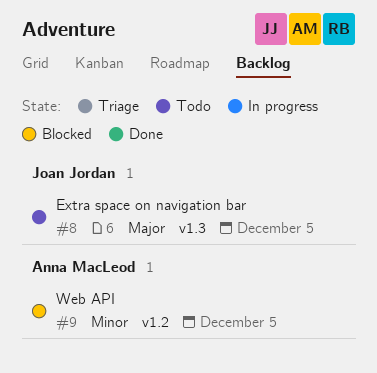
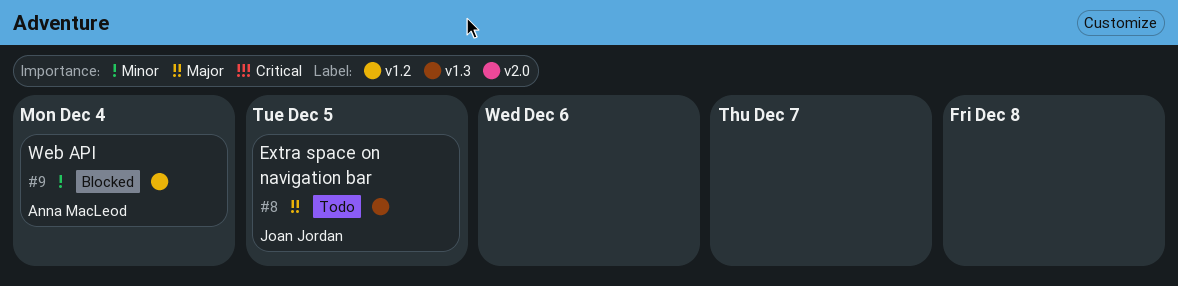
#9, due: Dec 5 -> Dec 4

